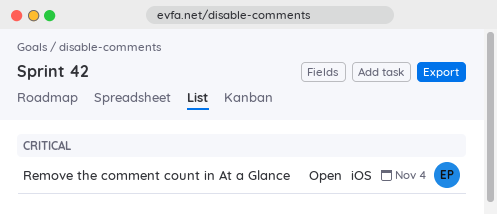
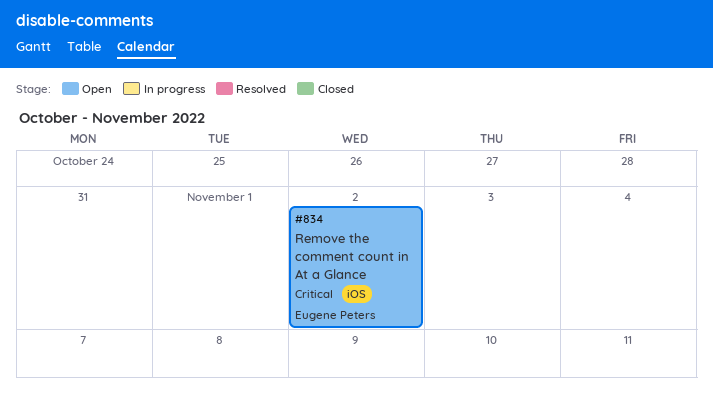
Remove the comment count in At a Glance, due: Nov 4 -> Nov 2

